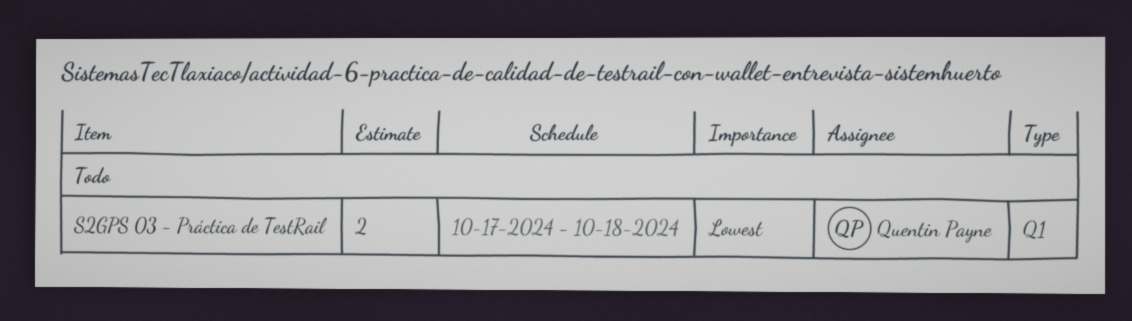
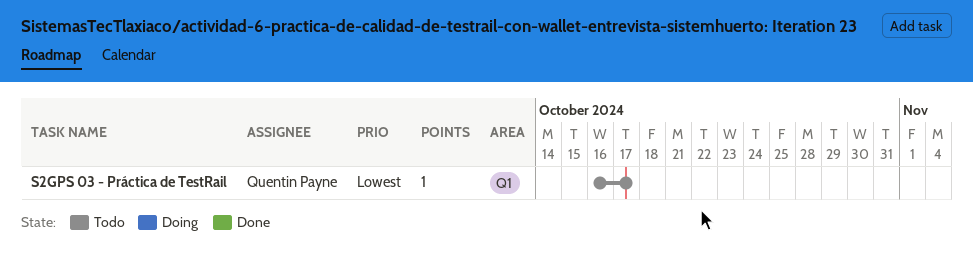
S2GPS 03 - Práctica de TestRail, estimate: 2 -> 1
S2GPS 03 - Práctica de TestRail, start: Oct 17 -> Oct 16
S2GPS 03 - Práctica de TestRail, due: Oct 18 -> Oct 17

